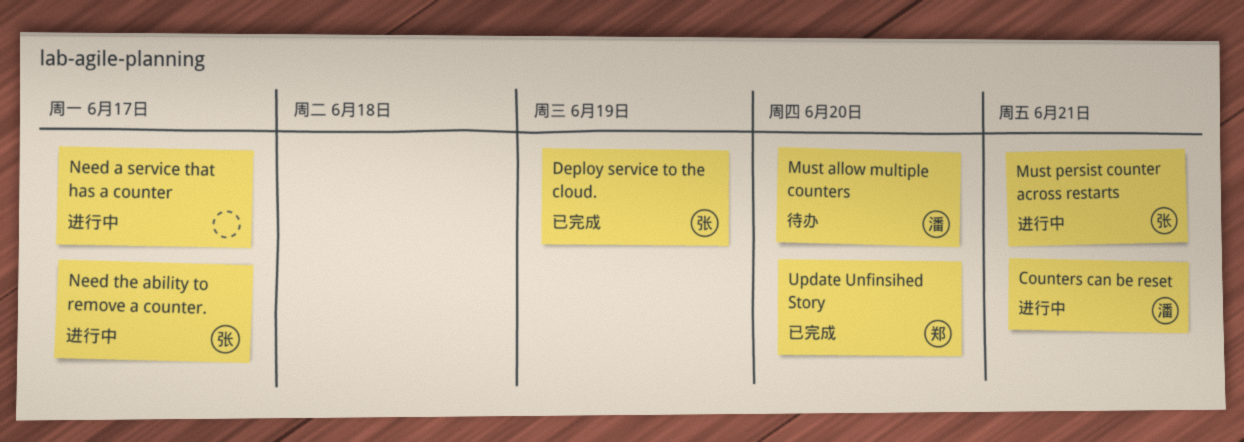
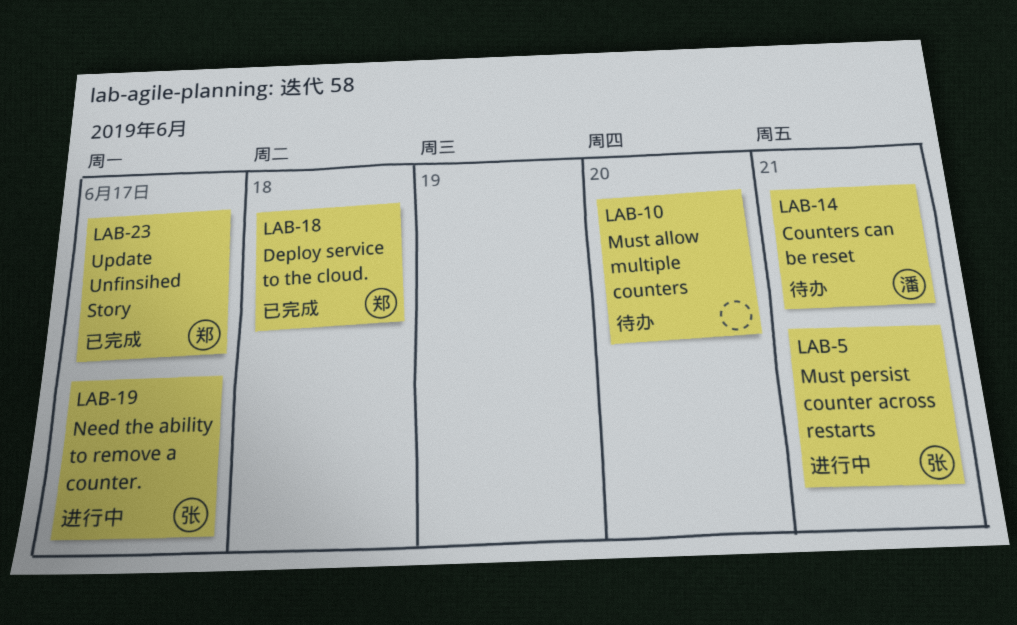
Counters can be reset, status: 进行中 -> 待办
Deploy service to the cloud., owner: 张 -> 郑
Deploy service to the cloud., due: Jun 19 -> Jun 18
Must allow multiple counters, owner: 潘 -> none
Need a service that has a counter: present -> none
Update Unfinsihed Story, due: Jun 20 -> Jun 17

